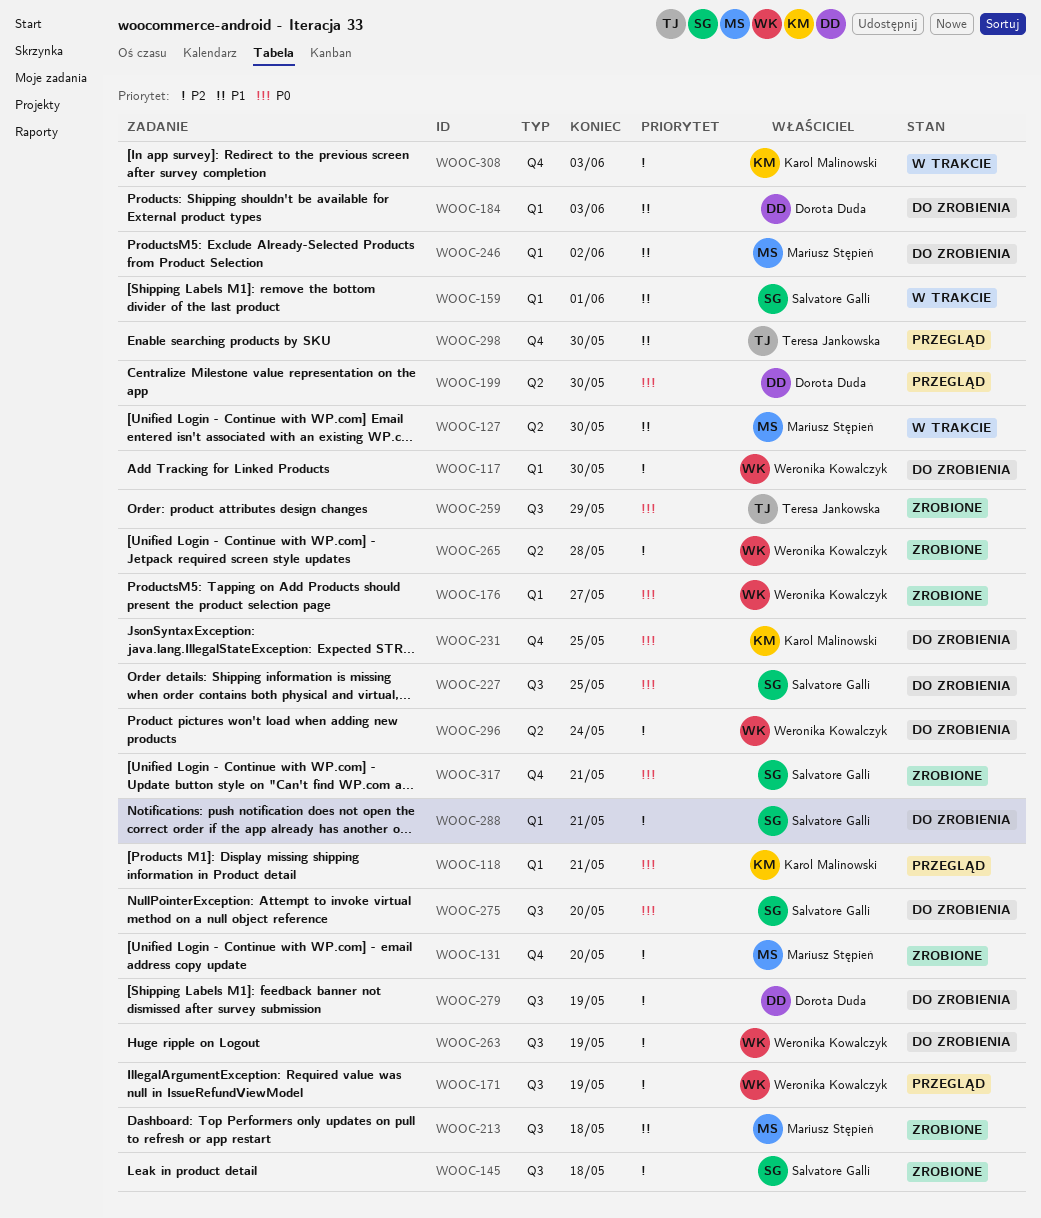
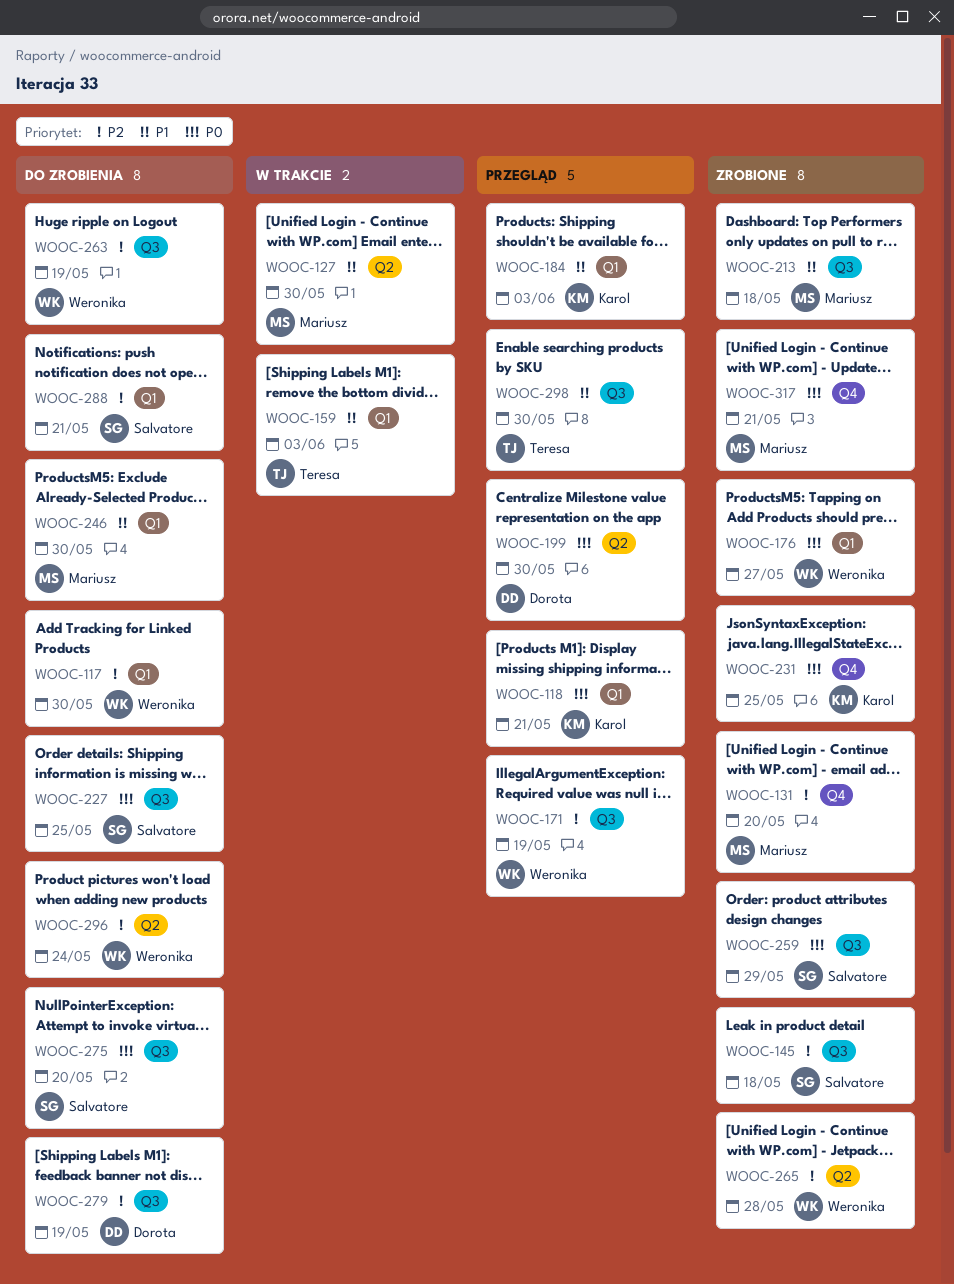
WOOC-159, owner: Salvatore Galli -> Teresa Jankowska
WOOC-159, due: Jun 1 -> Jun 3
WOOC-184, status: Do zrobienia -> Przegląd
WOOC-184, owner: Dorota Duda -> Karol Malinowski
WOOC-231, status: Do zrobienia -> Zrobione
WOOC-246, due: Jun 2 -> May 30
WOOC-259, owner: Teresa Jankowska -> Salvatore Galli
WOOC-298, label: Q4 -> Q3
WOOC-308: present -> none
WOOC-317, owner: Salvatore Galli -> Mariusz Stępień

